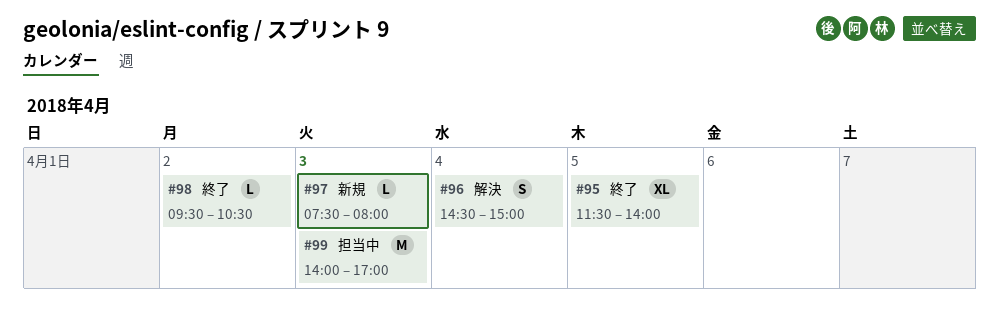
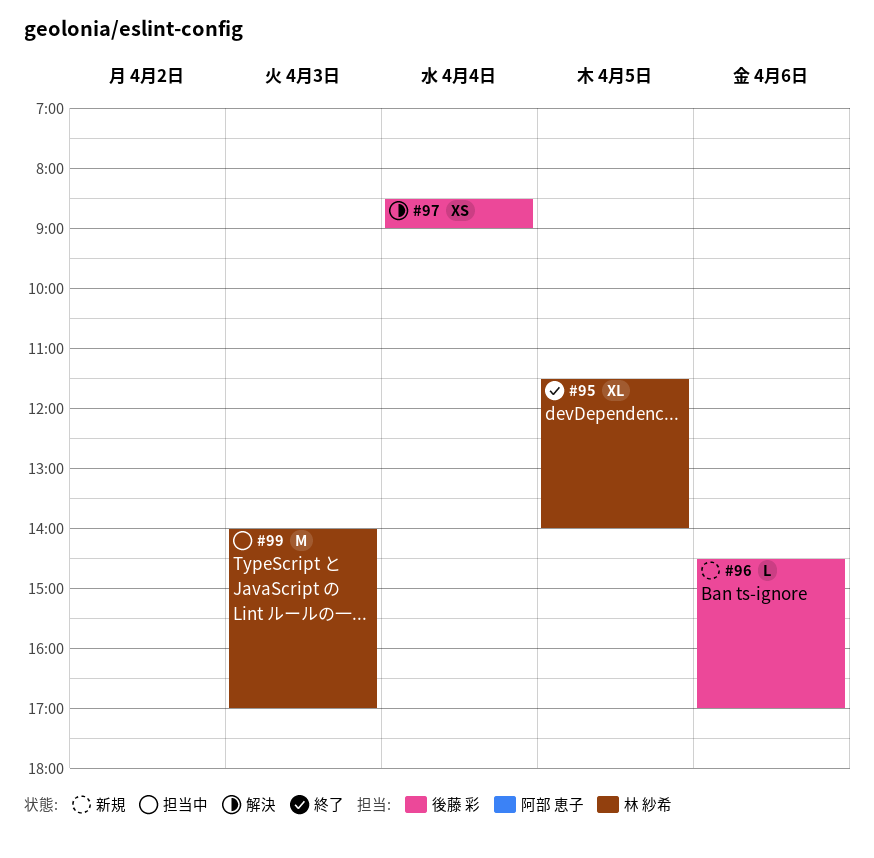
#96, status: 解決 -> 新規
#96, estimate: S -> L
#96, day: Apr 4 -> Apr 6
#96, ends: 15:00 -> 17:00
#97, status: 新規 -> 解決
#97, estimate: L -> XS
#97, day: Apr 3 -> Apr 4
#97, begins: 07:30 -> 08:30
#97, ends: 08:00 -> 09:00
#98: present -> none

